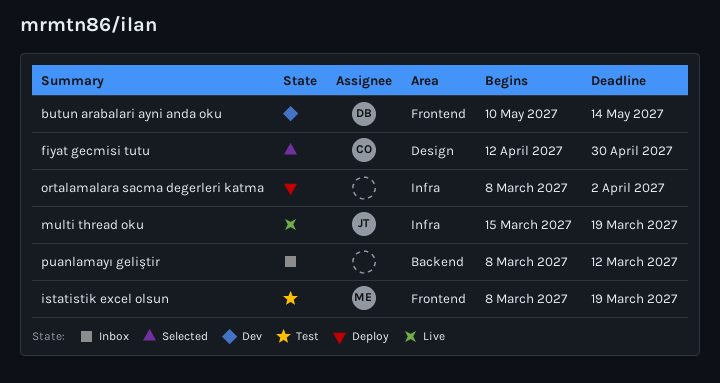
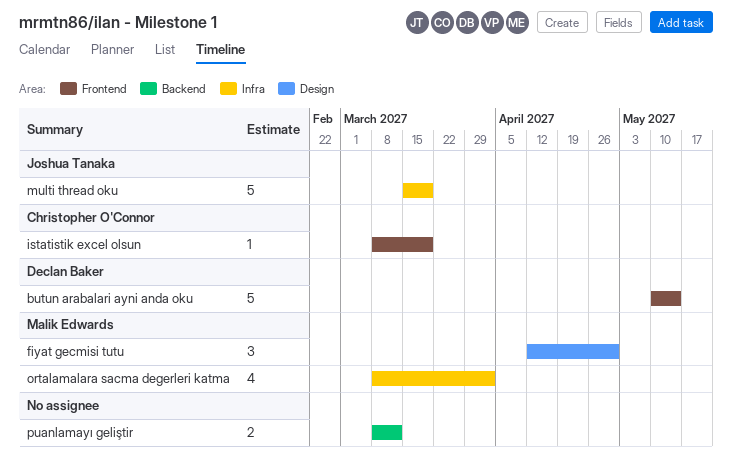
fiyat gecmisi tutu, owner: Christopher O'Connor -> Malik Edwards
istatistik excel olsun, owner: Malik Edwards -> Christopher O'Connor
ortalamalara sacma degerleri katma, owner: none -> Malik Edwards

